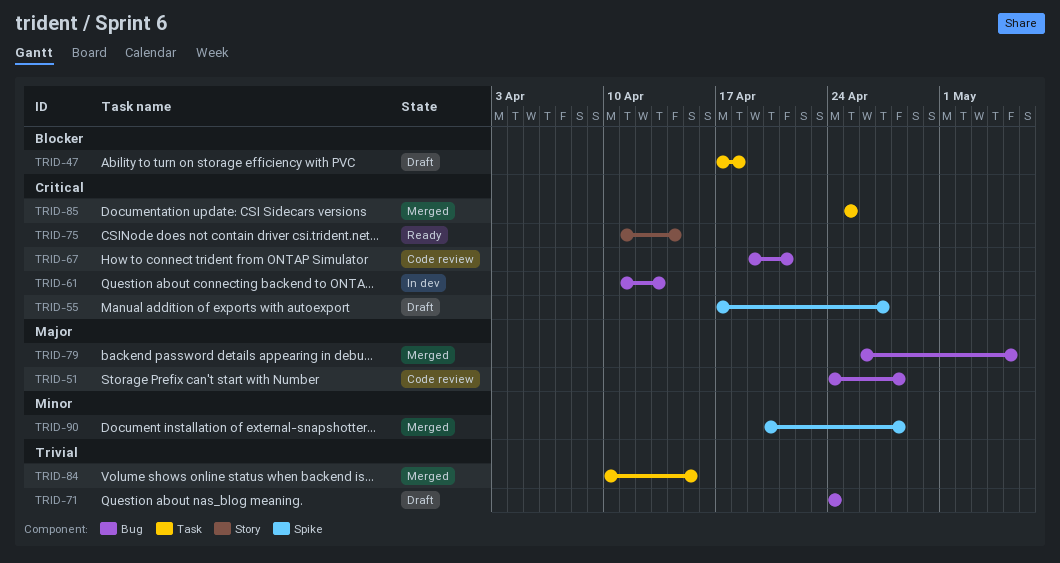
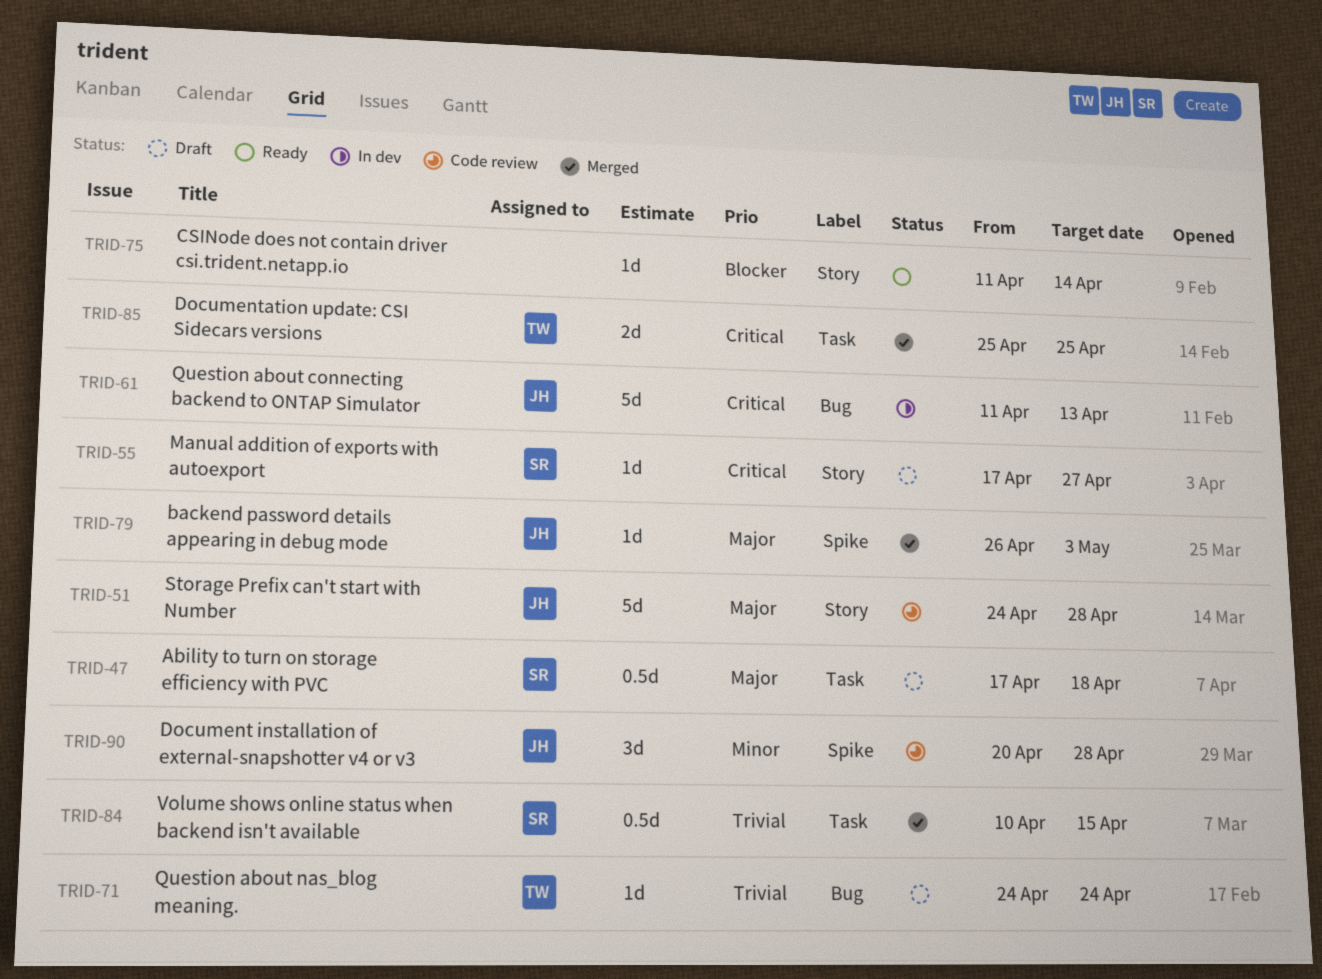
TRID-47, priority: Blocker -> Major
TRID-51, label: Bug -> Story
TRID-55, label: Spike -> Story
TRID-67: present -> none
TRID-75, priority: Critical -> Blocker
TRID-79, label: Bug -> Spike
TRID-79, due: May 5 -> May 3
TRID-90, status: Merged -> Code review

